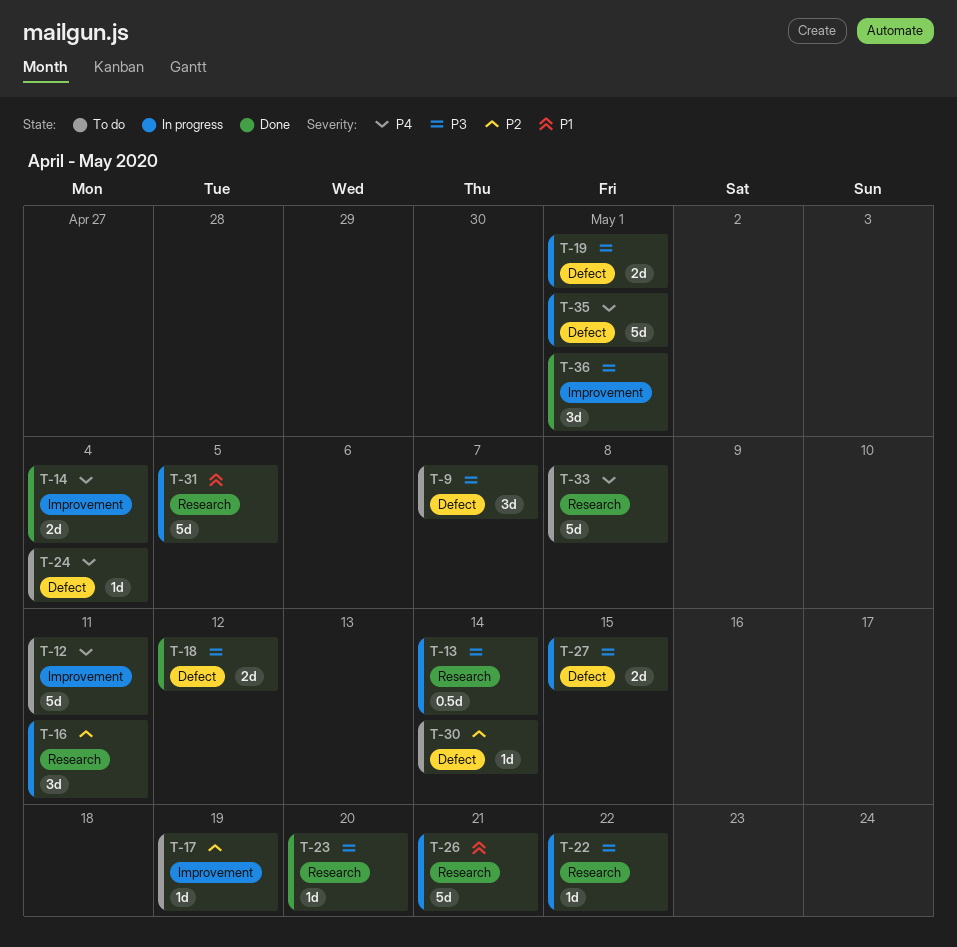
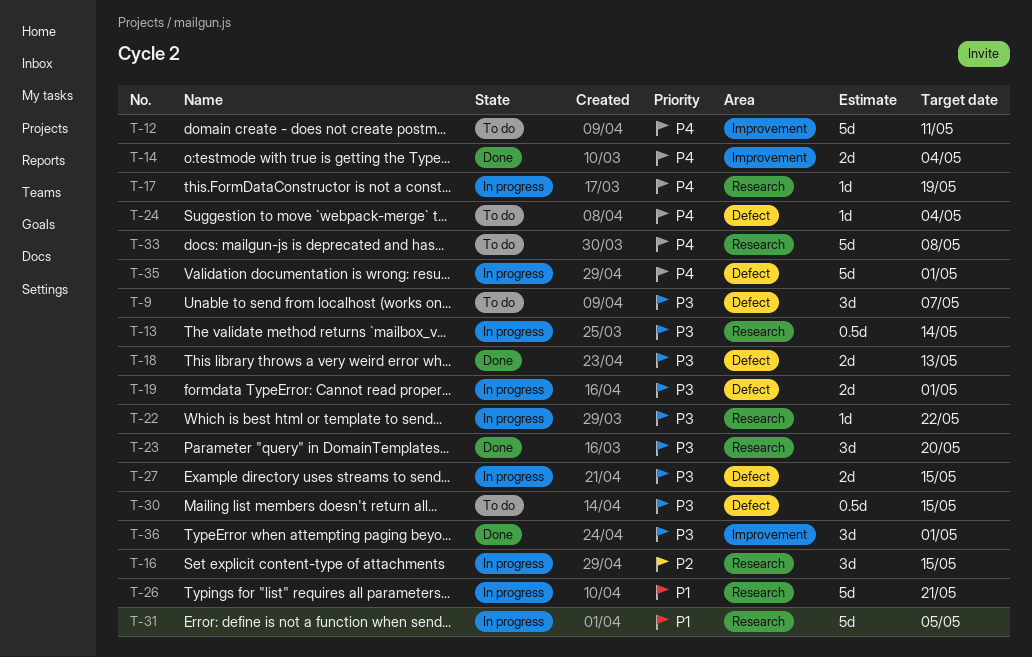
T-16, due: May 11 -> May 15
T-17, status: To do -> In progress
T-17, priority: P2 -> P4
T-17, label: Improvement -> Research
T-18, due: May 12 -> May 13
T-23, estimate: 1d -> 3d
T-30, priority: P2 -> P3
T-30, estimate: 1d -> 0.5d
T-30, due: May 14 -> May 15

